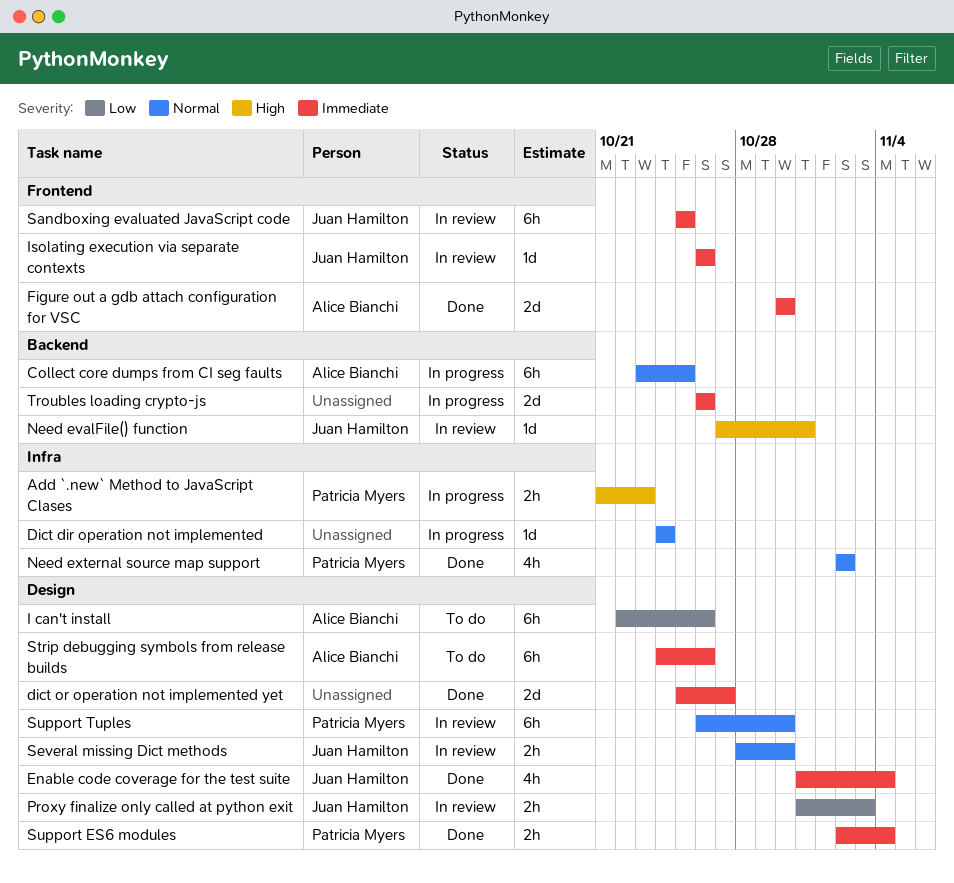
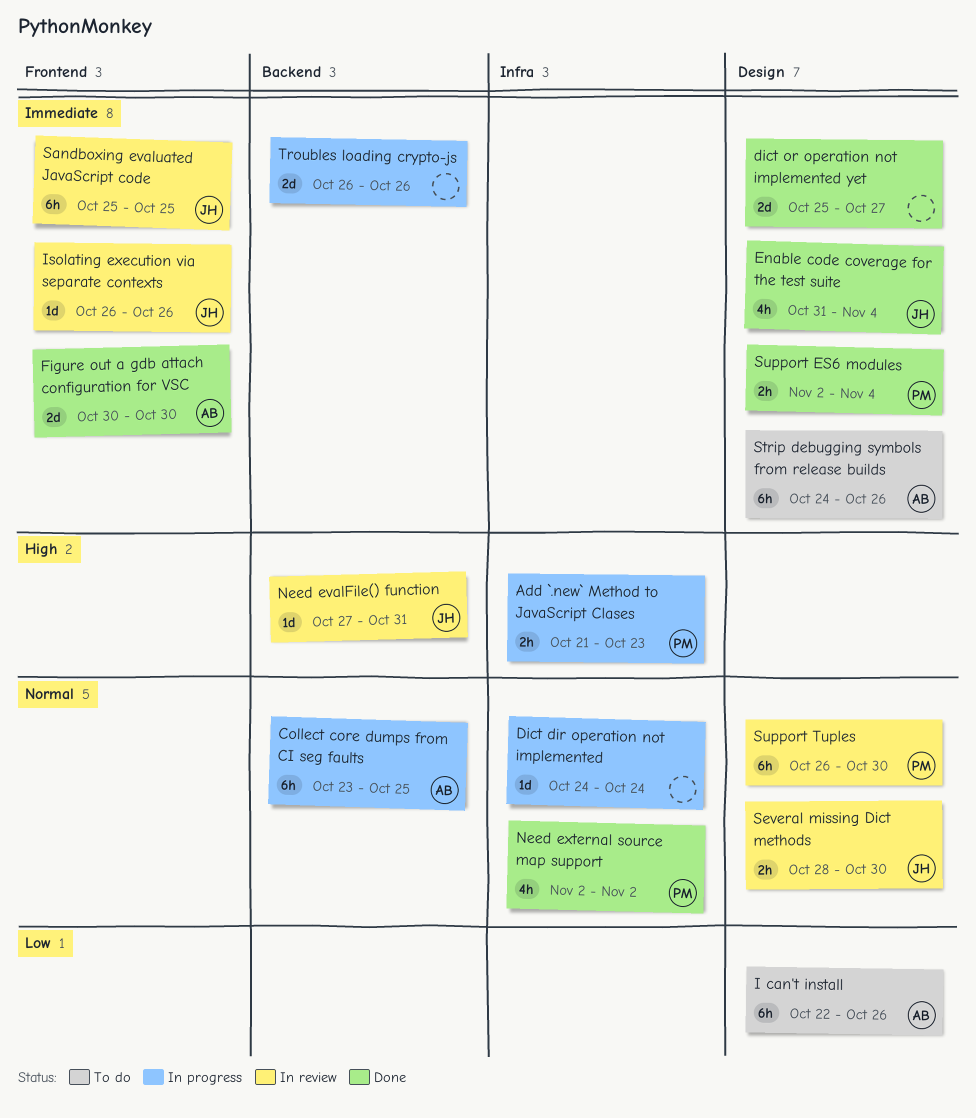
Proxy finalize only called at python exit: present -> none

